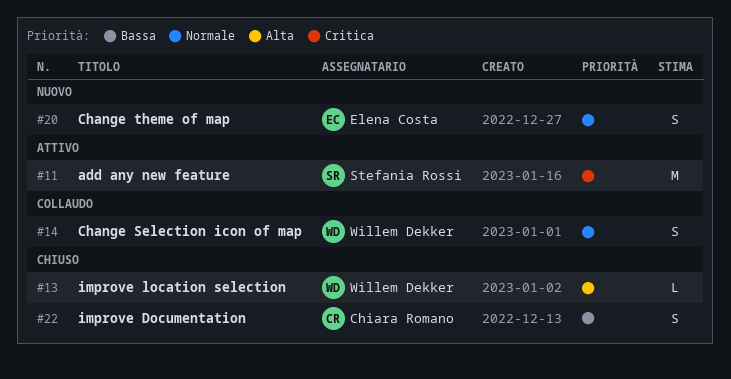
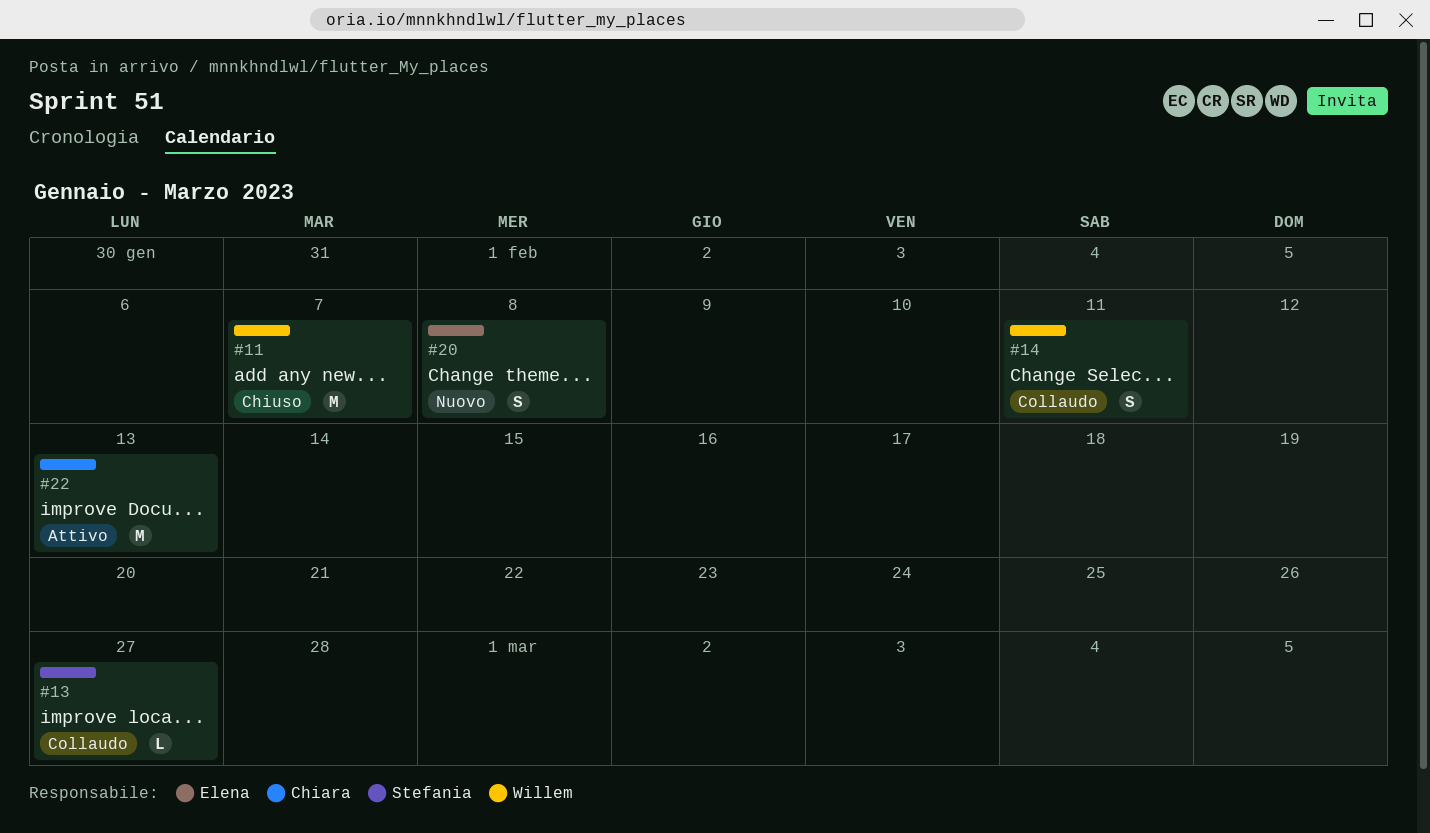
#11, status: Attivo -> Chiuso
#11, owner: Stefania Rossi -> Willem Dekker
#13, status: Chiuso -> Collaudo
#13, owner: Willem Dekker -> Stefania Rossi
#22, status: Chiuso -> Attivo
#22, estimate: S -> M

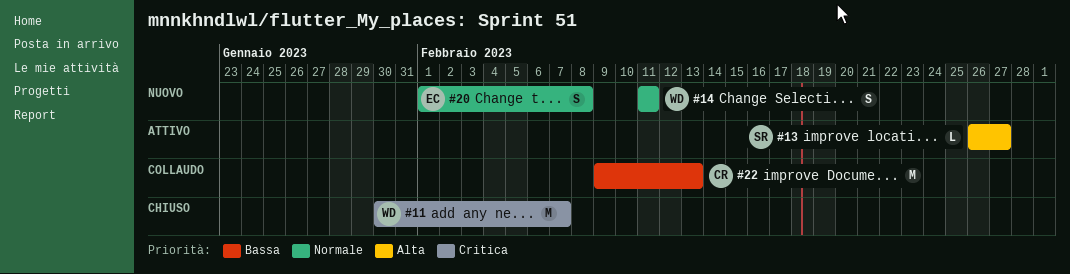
#13, status: Collaudo -> Attivo
#14, status: Collaudo -> Nuovo
#22, status: Attivo -> Collaudo

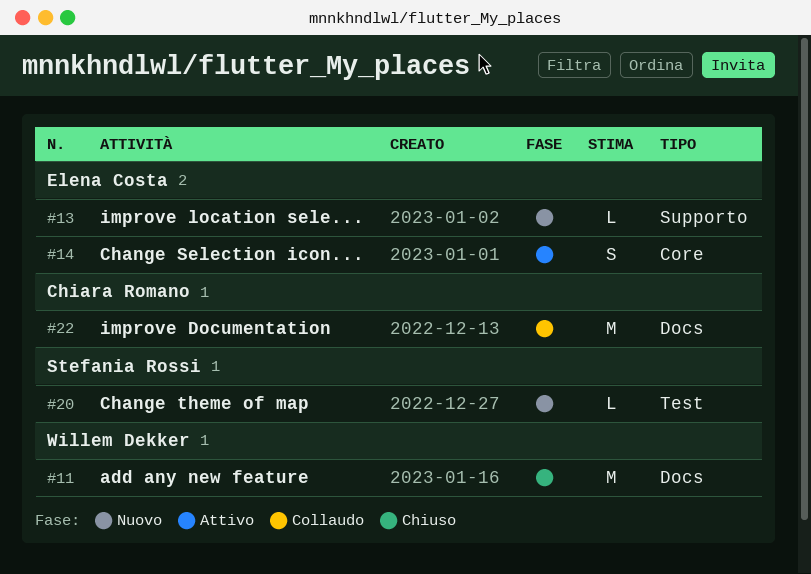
#13, status: Attivo -> Nuovo
#13, owner: Stefania Rossi -> Elena Costa
#14, status: Nuovo -> Attivo
#14, owner: Willem Dekker -> Elena Costa
#20, owner: Elena Costa -> Stefania Rossi
#20, estimate: S -> L

